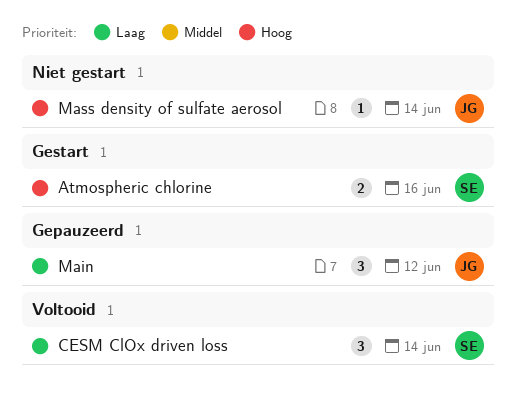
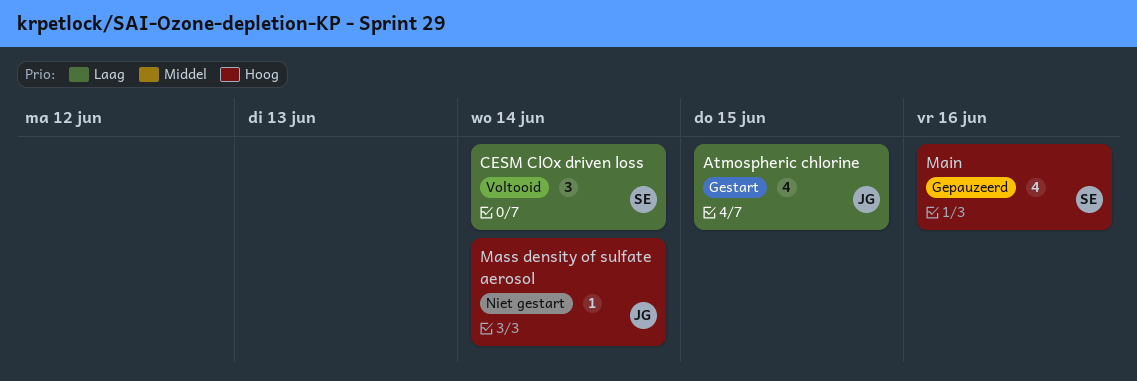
Atmospheric chlorine, owner: SE -> JG
Atmospheric chlorine, priority: Hoog -> Laag
Atmospheric chlorine, estimate: 2 -> 4
Atmospheric chlorine, due: Jun 16 -> Jun 15
Main, owner: JG -> SE
Main, priority: Laag -> Hoog
Main, estimate: 3 -> 4
Main, due: Jun 12 -> Jun 16

